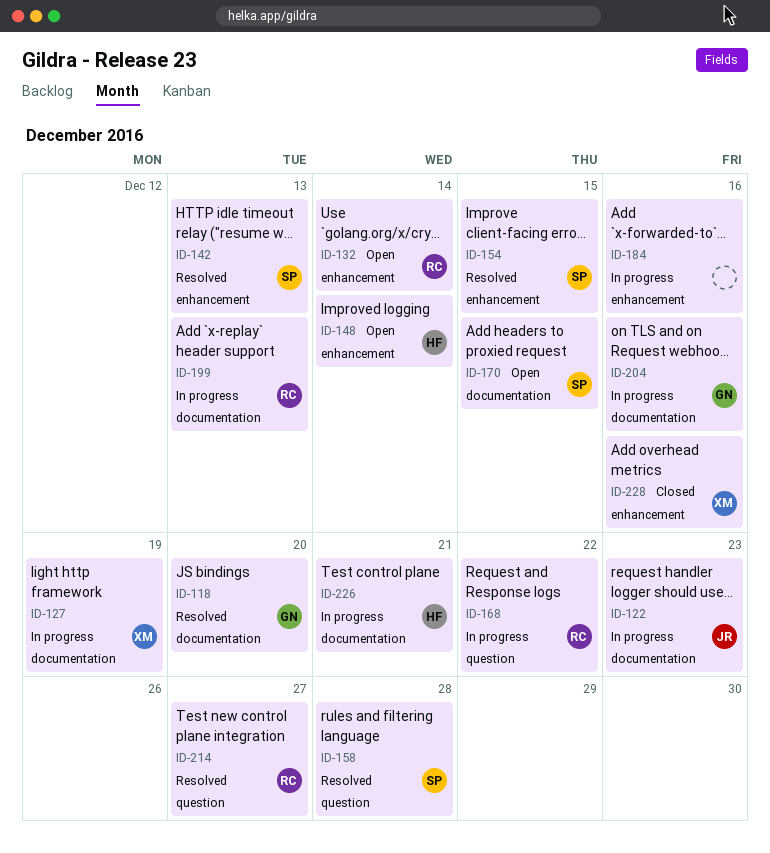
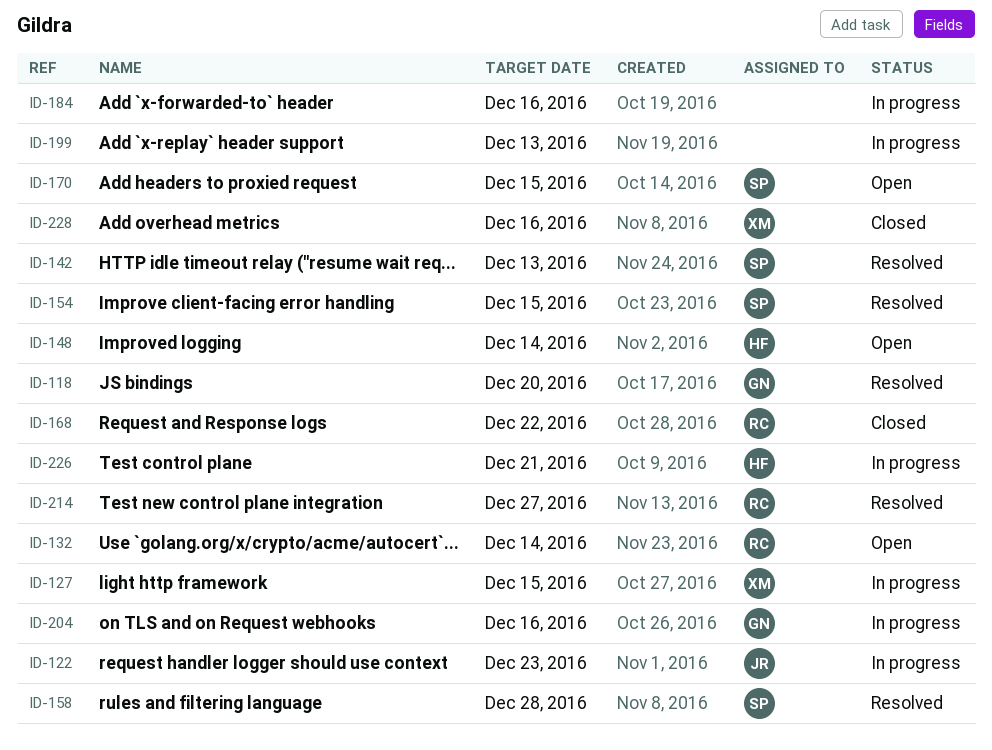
ID-127, due: Dec 19 -> Dec 15
ID-168, status: In progress -> Closed
ID-199, owner: RC -> none

